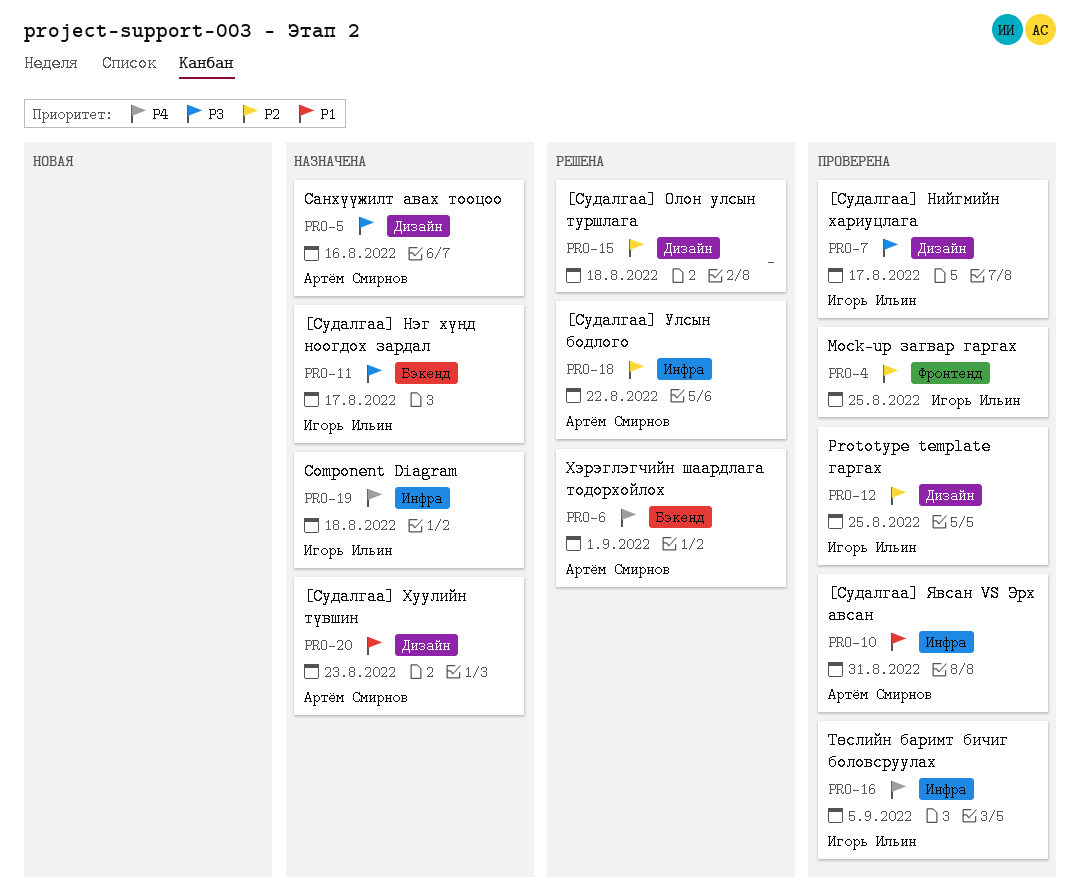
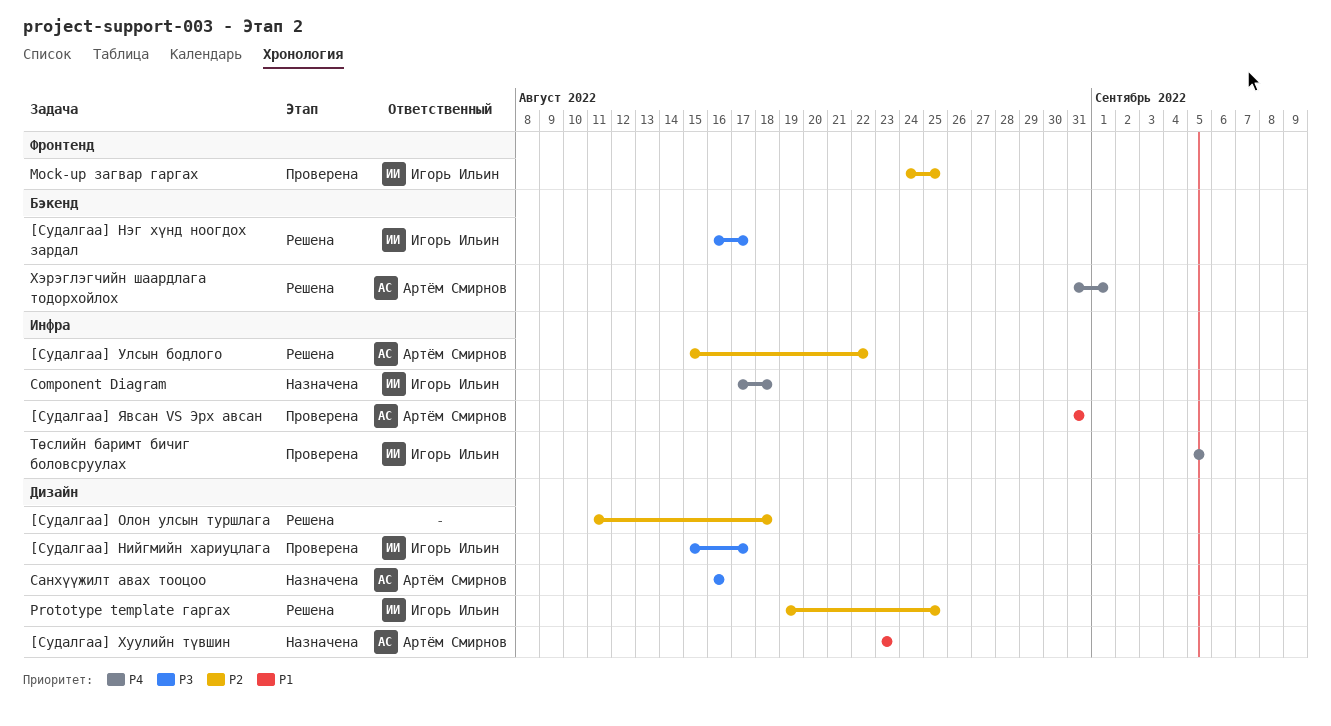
[Судалгаа] Нэг хүнд ноогдох зардал, status: Назначена -> Решена
Prototype template гаргах, status: Проверена -> Решена

